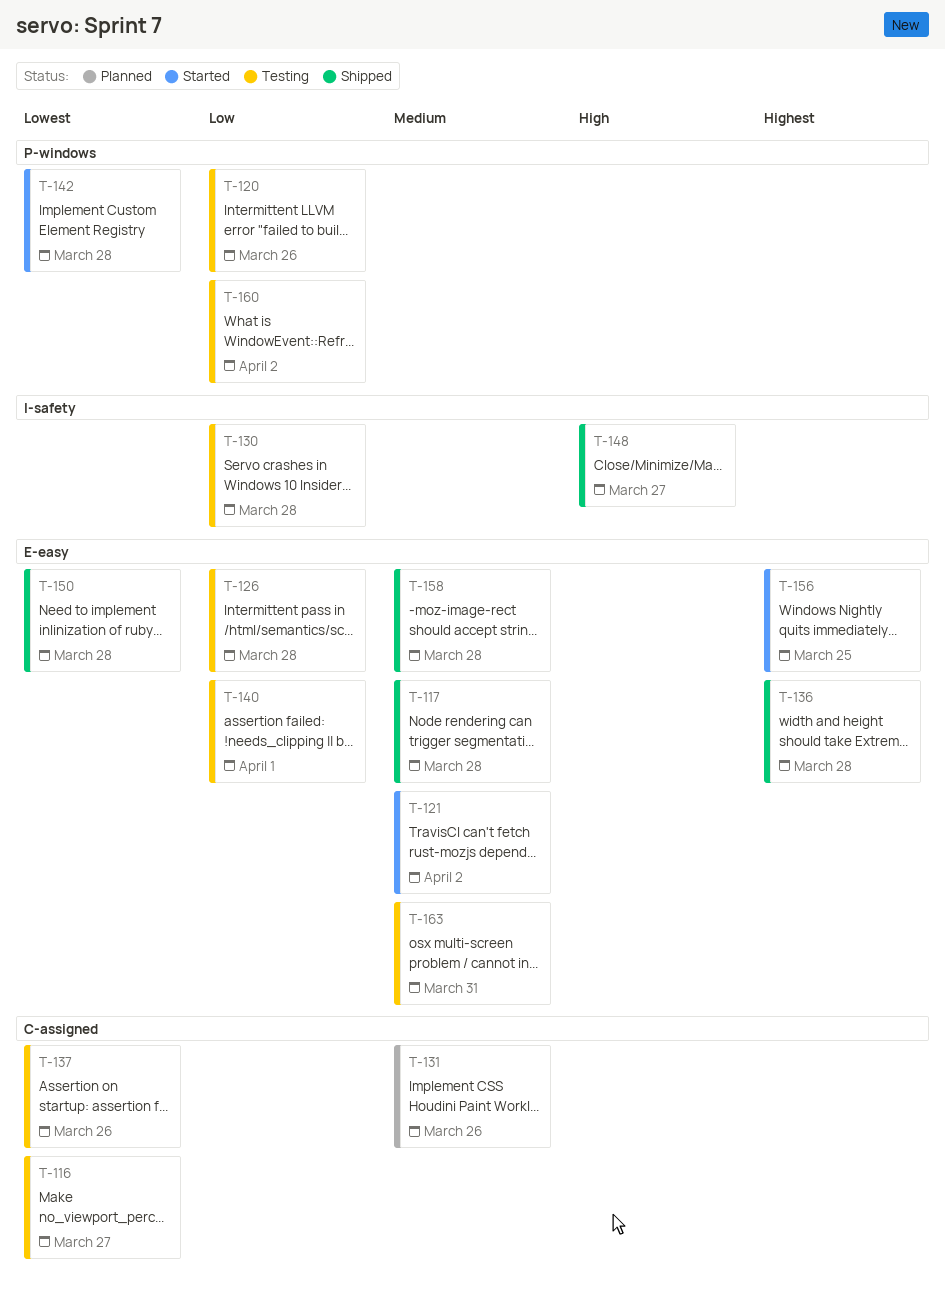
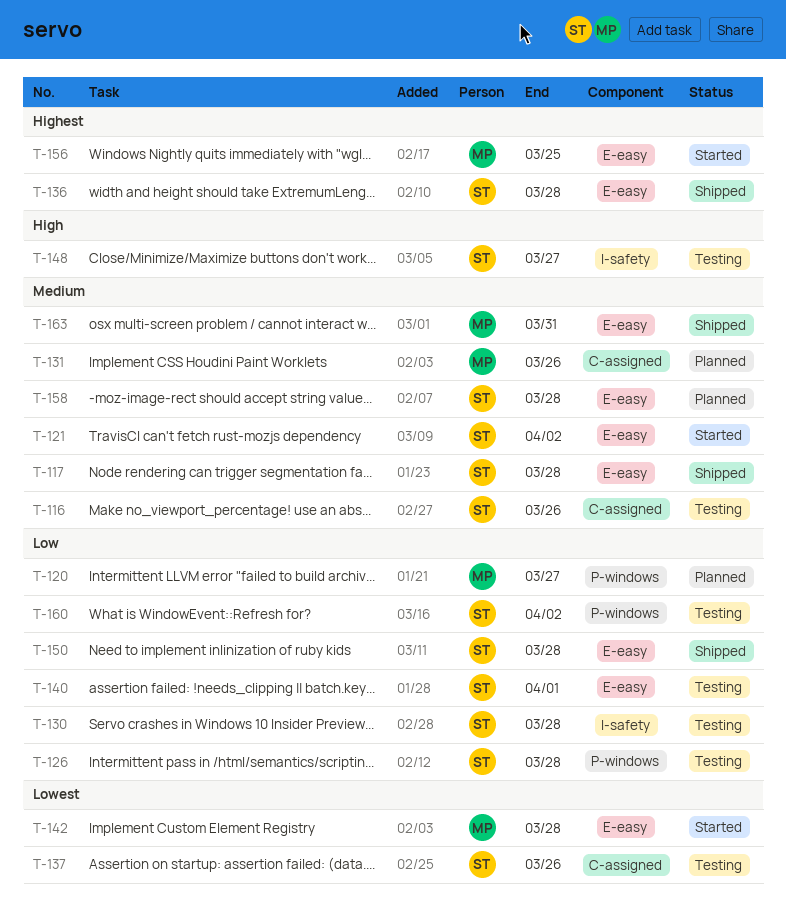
T-116, priority: Lowest -> Medium
T-116, due: Mar 27 -> Mar 26
T-120, status: Testing -> Planned
T-120, due: Mar 26 -> Mar 27
T-126, label: E-easy -> P-windows
T-142, label: P-windows -> E-easy
T-148, status: Shipped -> Testing
T-150, priority: Lowest -> Low
T-158, status: Shipped -> Planned
T-163, status: Testing -> Shipped

